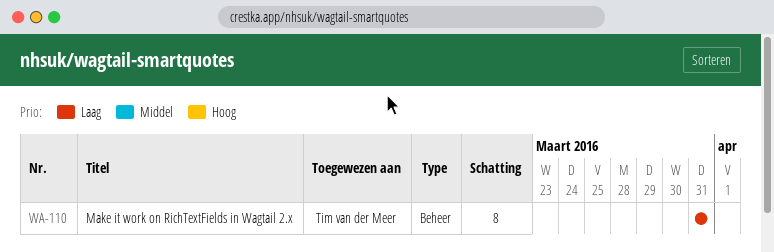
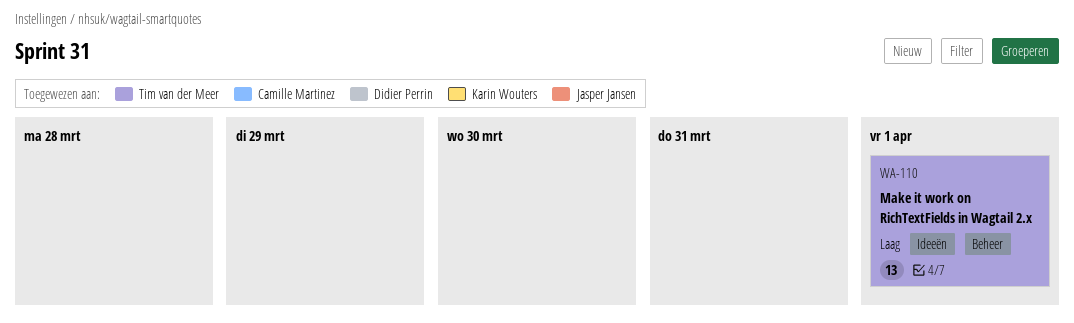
WA-110, estimate: 8 -> 13
WA-110, due: Mar 31 -> Apr 1

